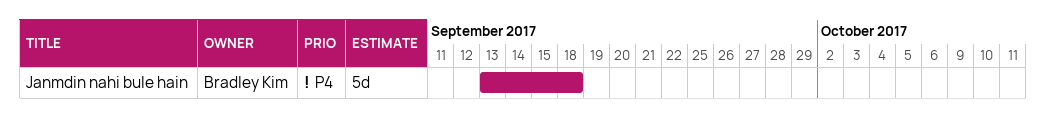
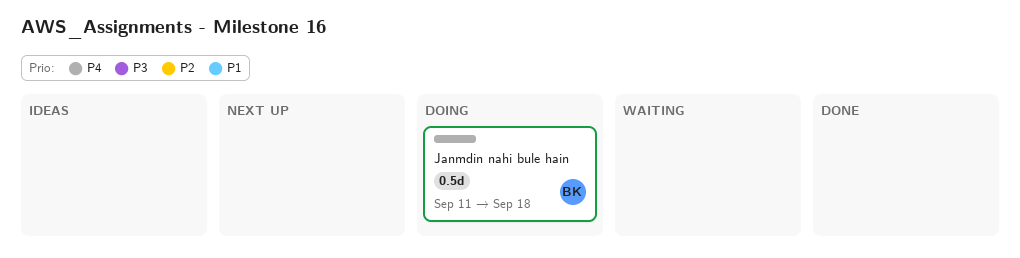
Janmdin nahi bule hain, estimate: 5d -> 0.5d
Janmdin nahi bule hain, start: Sep 13 -> Sep 11

